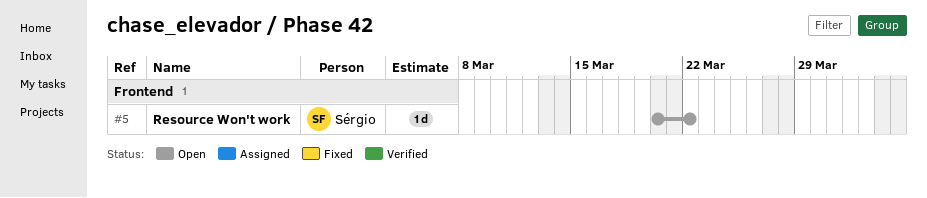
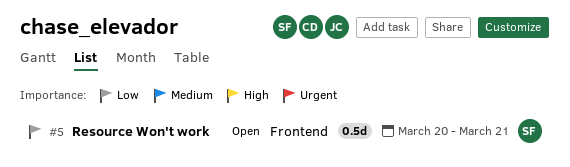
#5, estimate: 1d -> 0.5d
#5, due: Mar 22 -> Mar 21

